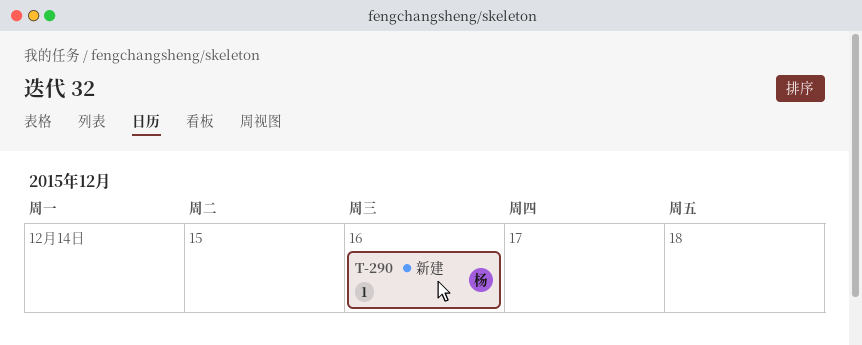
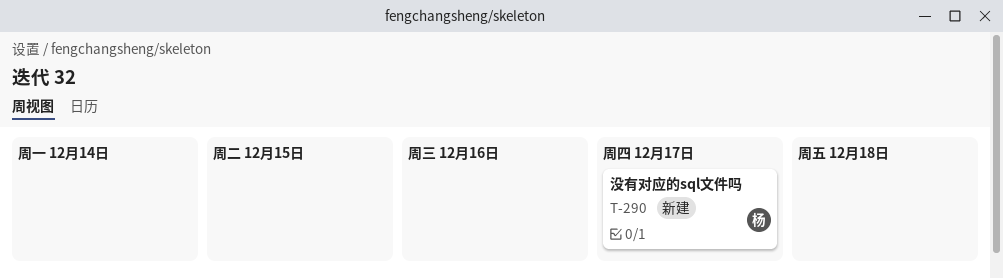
T-290, due: Dec 16 -> Dec 17

